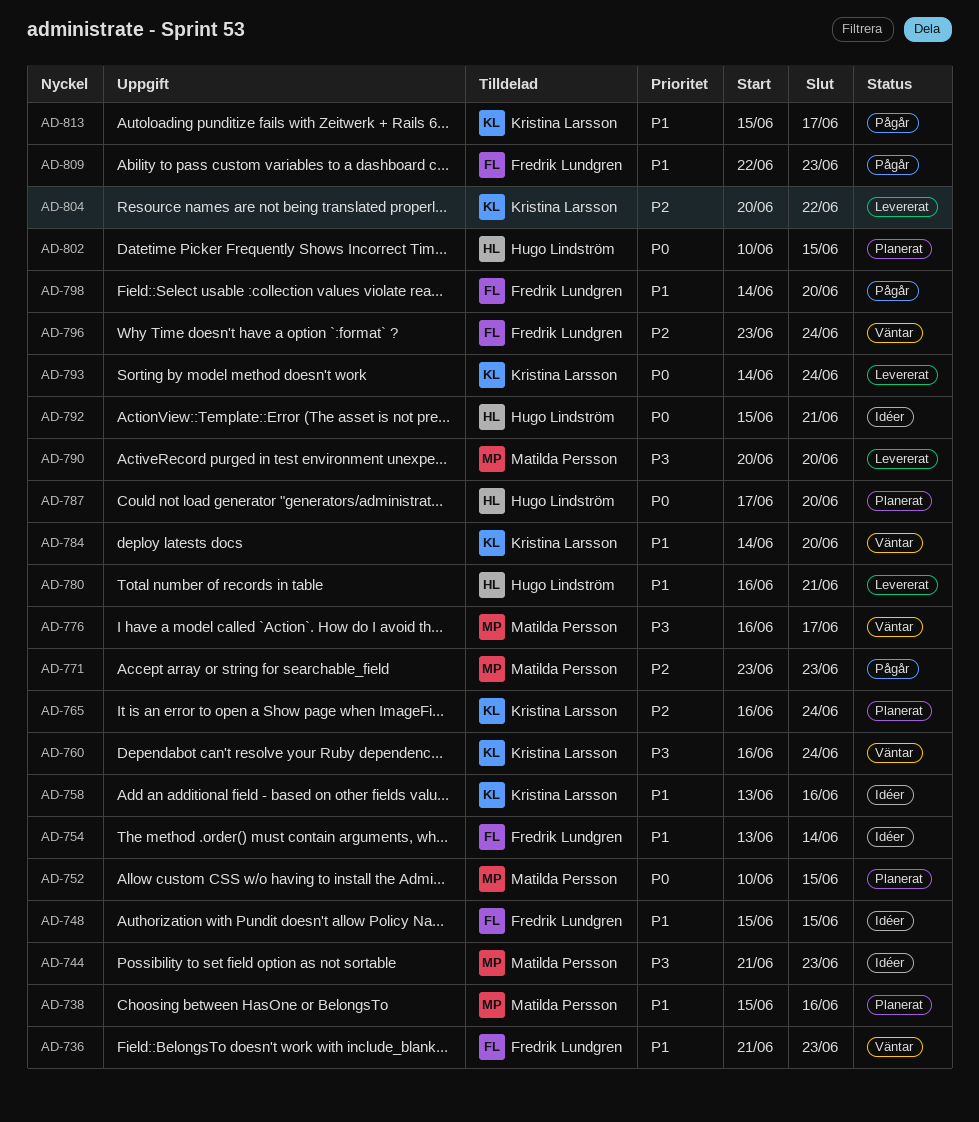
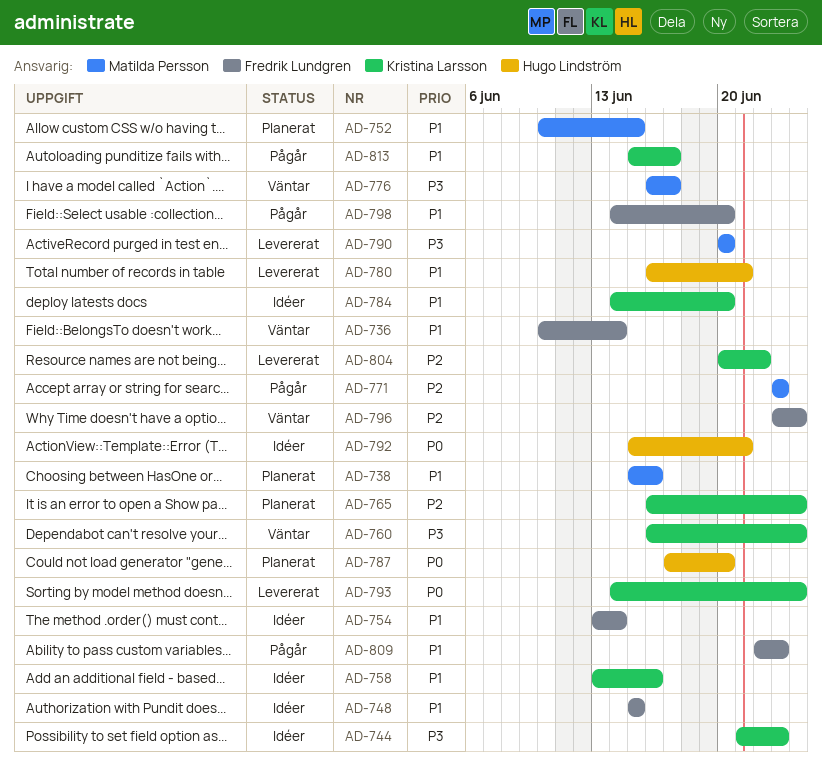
AD-736, start: Jun 21 -> Jun 10
AD-736, due: Jun 23 -> Jun 14
AD-744, owner: Matilda Persson -> Kristina Larsson
AD-752, priority: P0 -> P1
AD-784, status: Väntar -> Idéer
AD-802: present -> none

